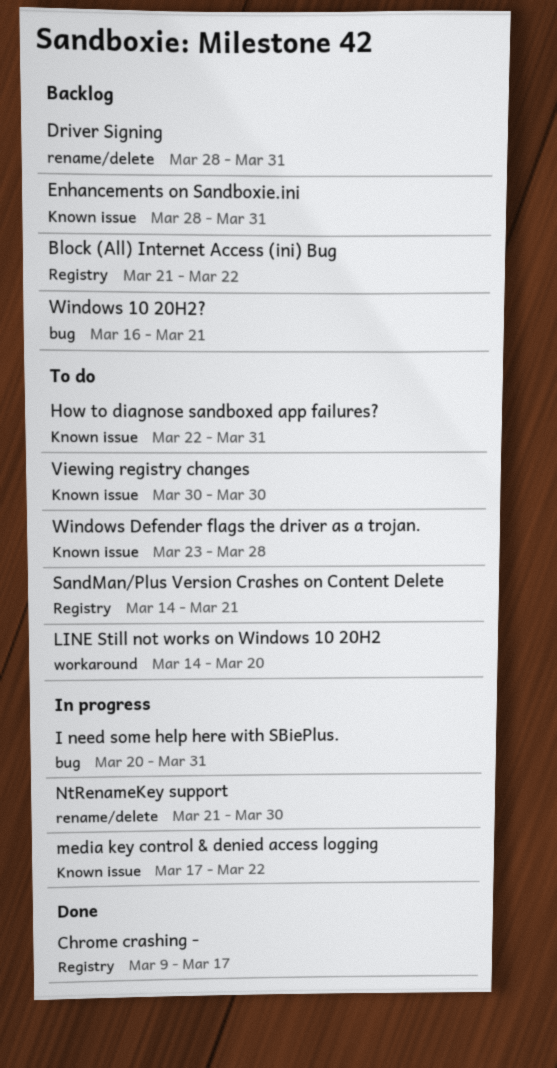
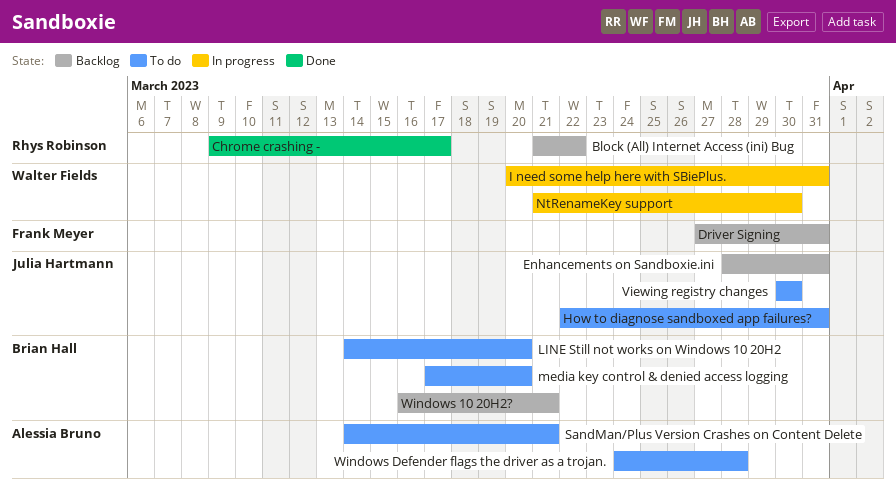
Driver Signing, start: Mar 28 -> Mar 27
media key control & denied access logging, status: In progress -> To do
media key control & denied access logging, due: Mar 22 -> Mar 20
Windows Defender flags the driver as a trojan., start: Mar 23 -> Mar 24

